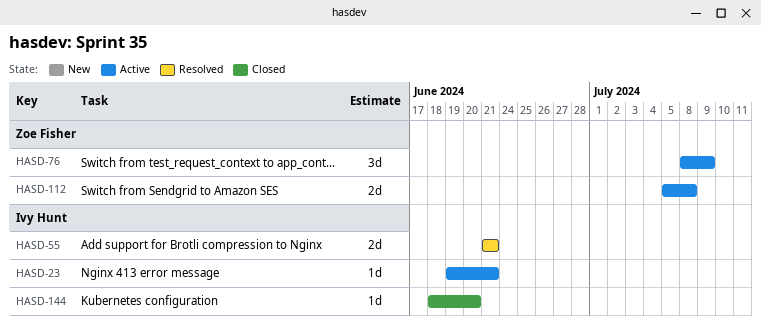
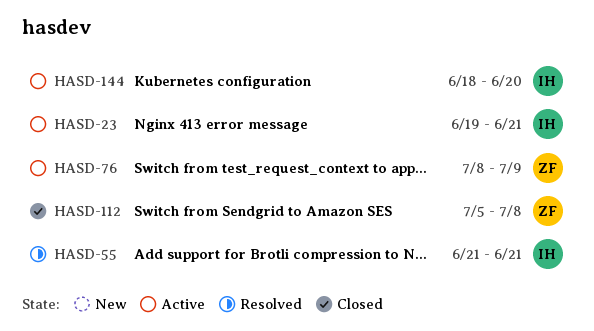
HASD-112, status: Active -> Closed
HASD-144, status: Closed -> Active

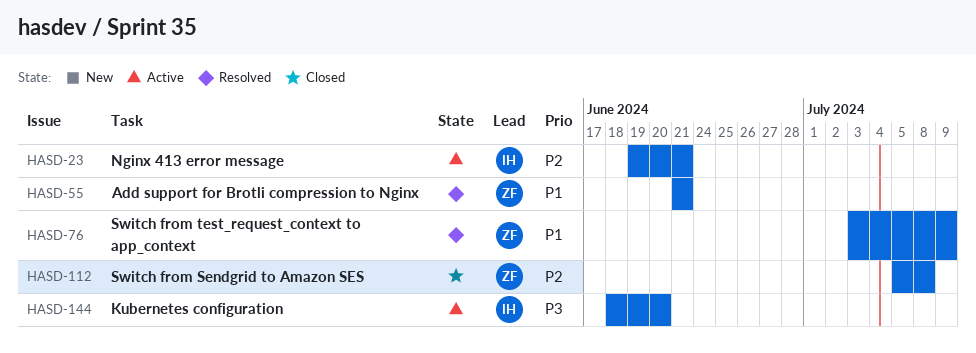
HASD-55, owner: IH -> ZF
HASD-76, status: Active -> Resolved
HASD-76, start: Jul 8 -> Jul 3

